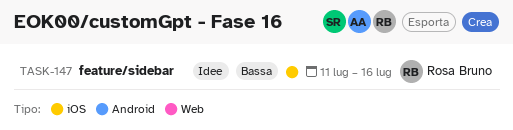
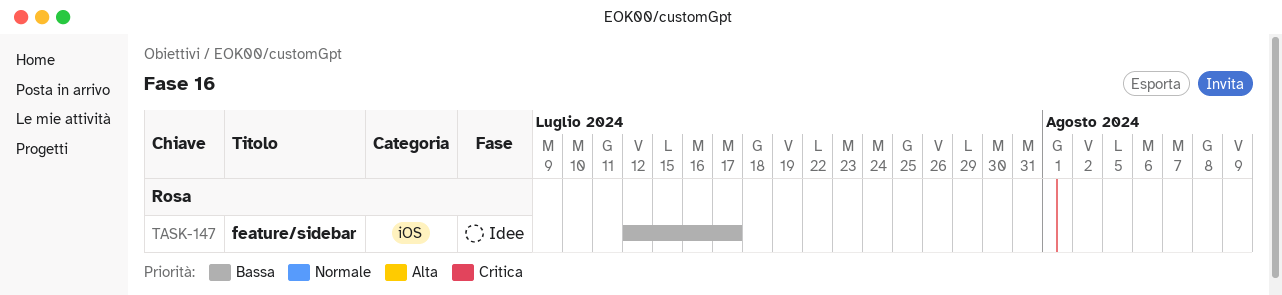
TASK-147, start: Jul 11 -> Jul 12
TASK-147, due: Jul 16 -> Jul 17

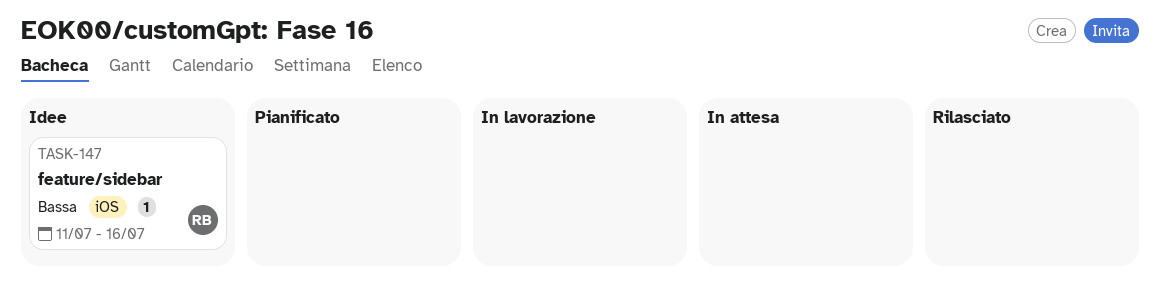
TASK-147, start: Jul 12 -> Jul 11
TASK-147, due: Jul 17 -> Jul 16

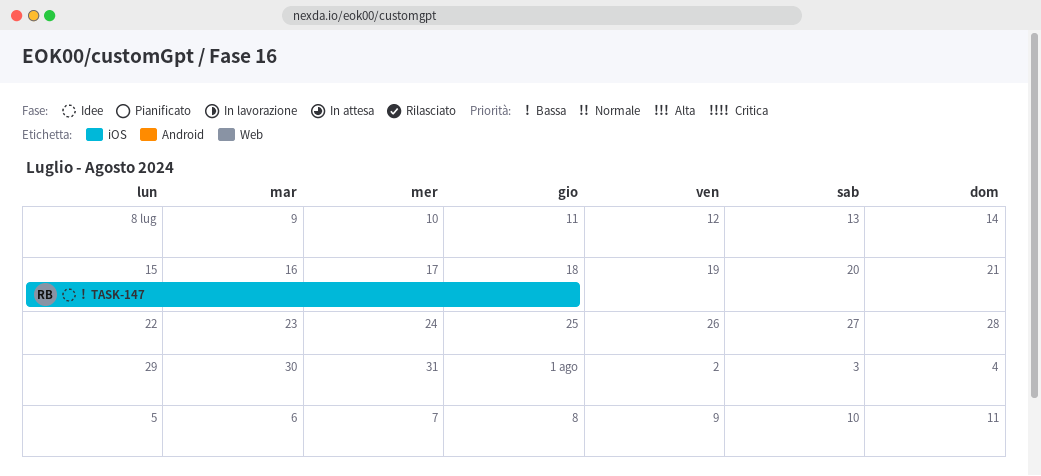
TASK-147, start: Jul 11 -> Jul 15
TASK-147, due: Jul 16 -> Jul 18

